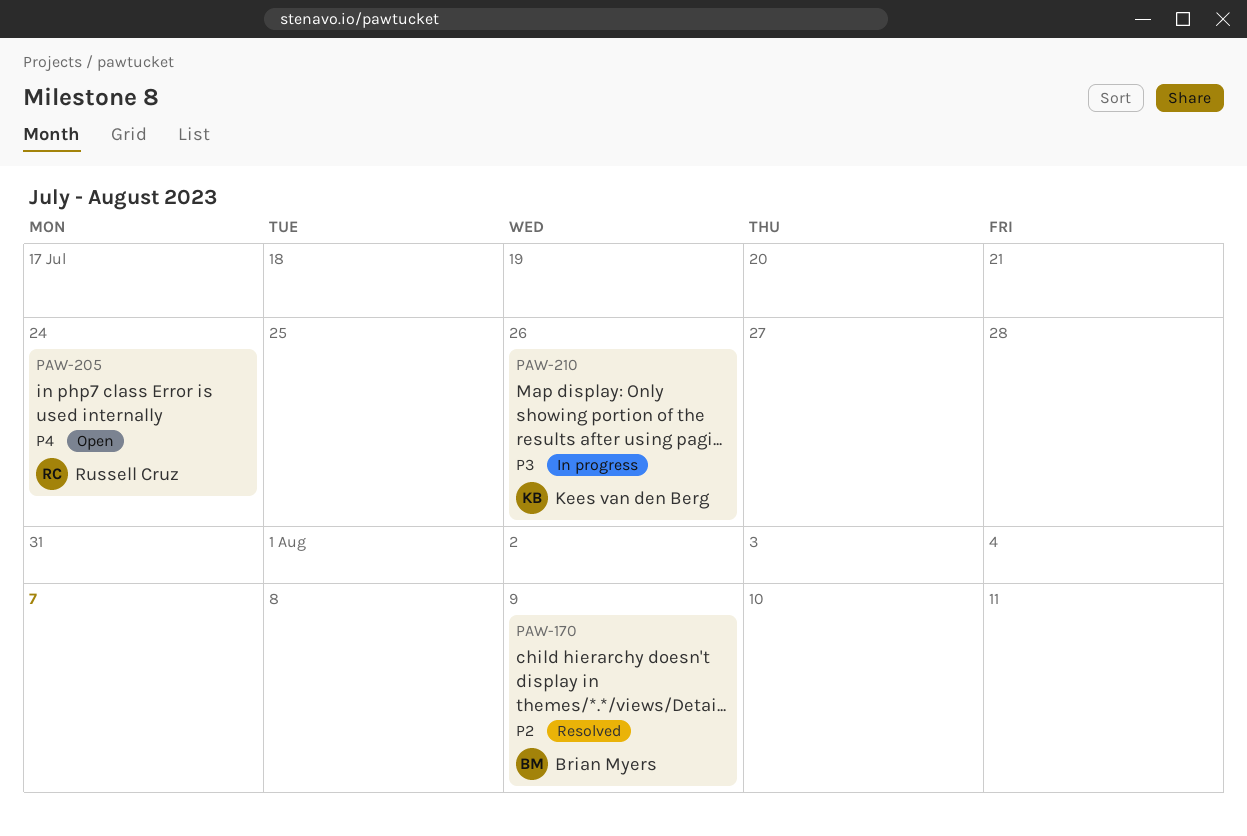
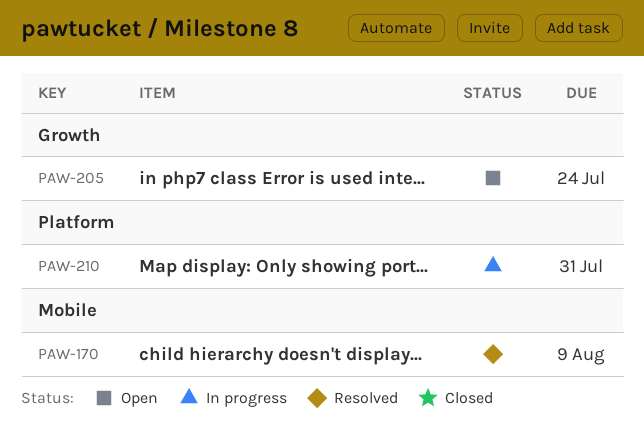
PAW-210, due: Jul 26 -> Jul 31

